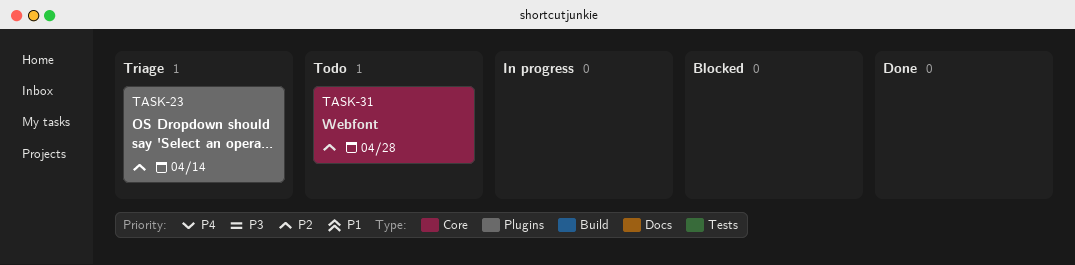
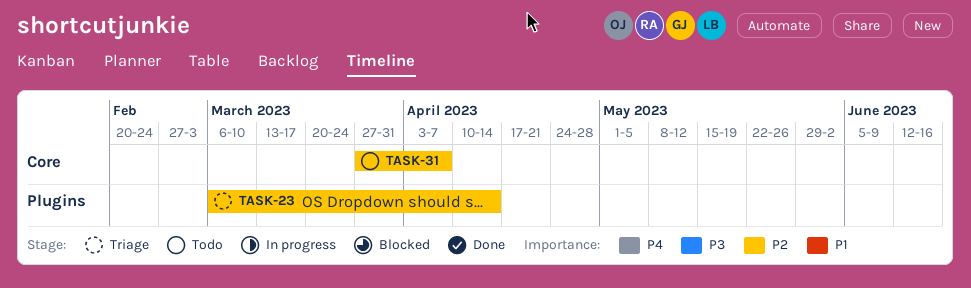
TASK-31, due: Apr 28 -> Apr 7

